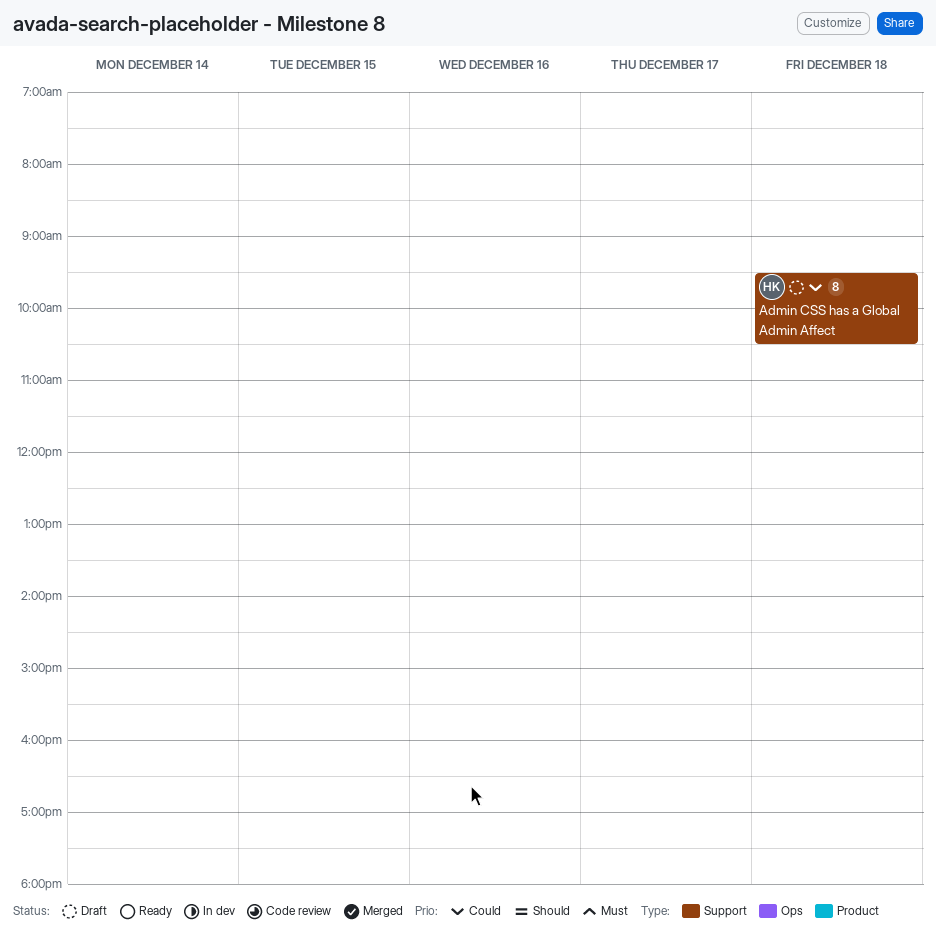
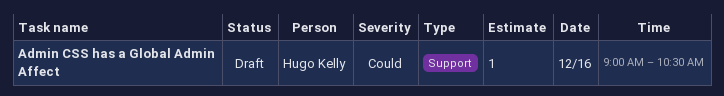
Admin CSS has a Global Admin Affect, estimate: 8 -> 1
Admin CSS has a Global Admin Affect, day: Dec 18 -> Dec 16
Admin CSS has a Global Admin Affect, begins: 09:30 -> 09:00

